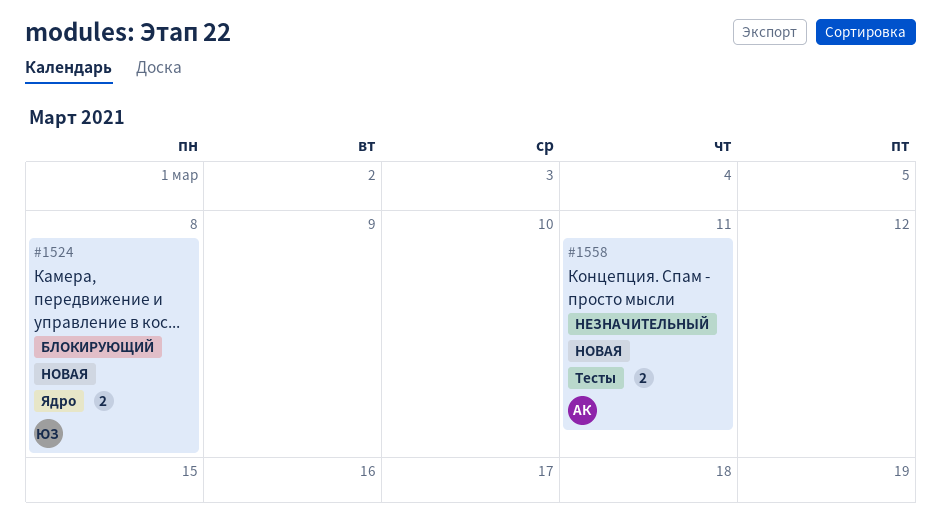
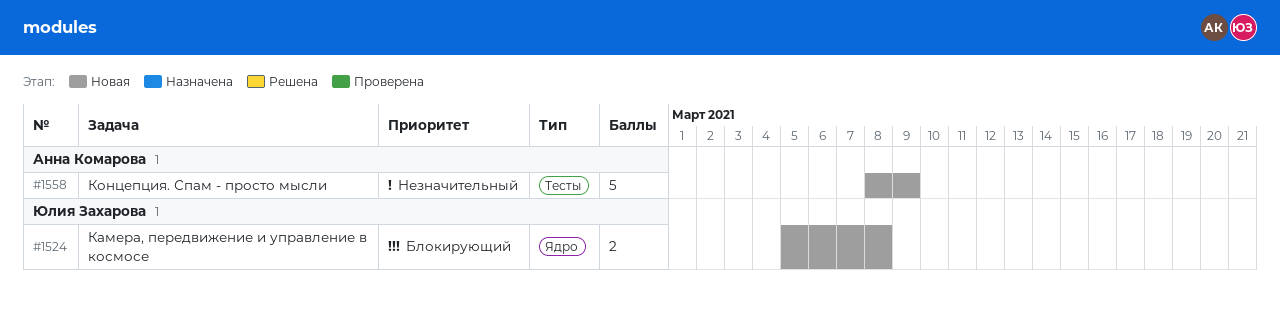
#1558, estimate: 2 -> 5
#1558, due: Mar 11 -> Mar 9

